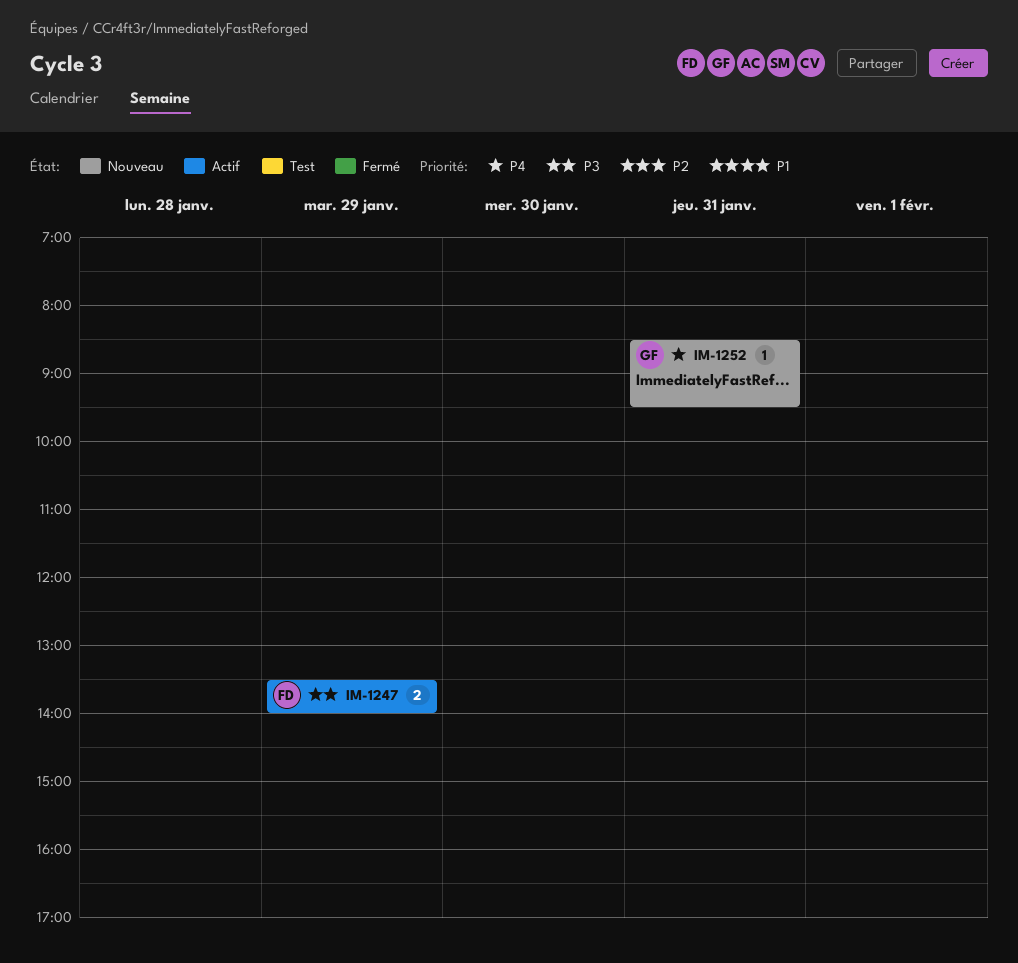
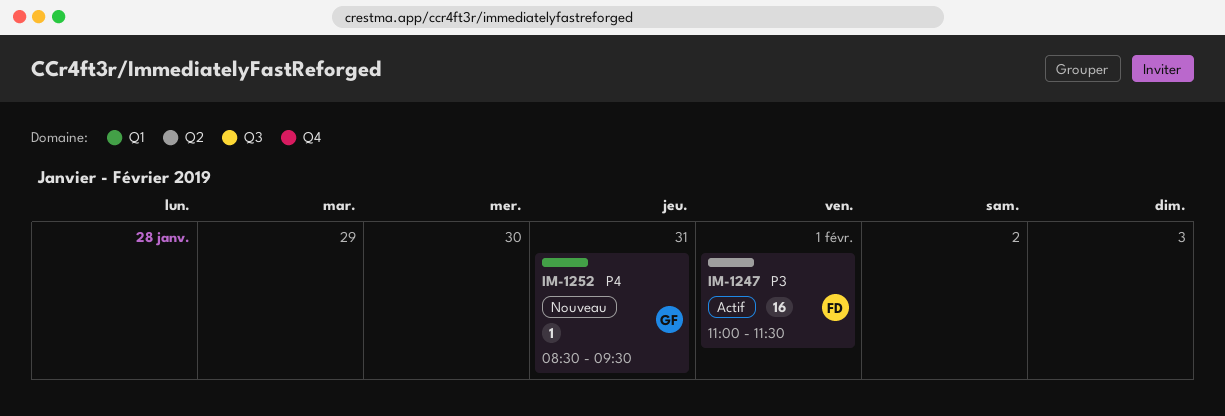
IM-1247, estimate: 2 -> 16
IM-1247, day: Jan 29 -> Feb 1
IM-1247, begins: 13:30 -> 11:00
IM-1247, ends: 14:00 -> 11:30

